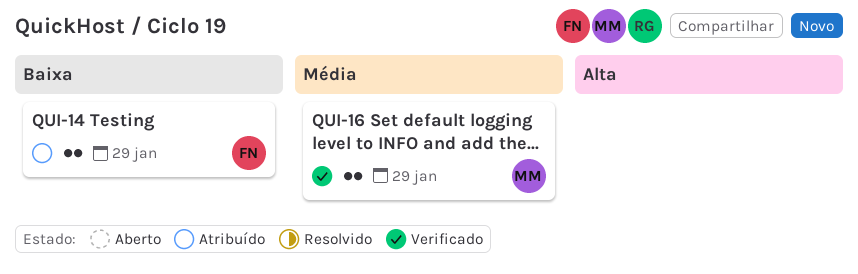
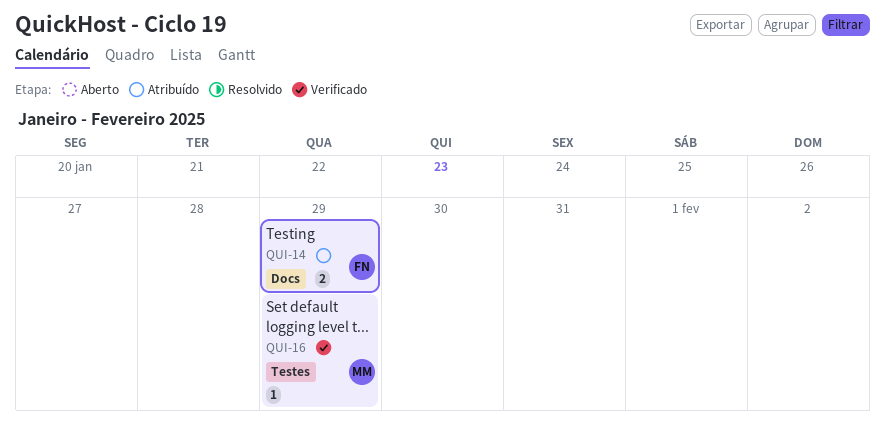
QUI-16, estimate: 2 -> 1

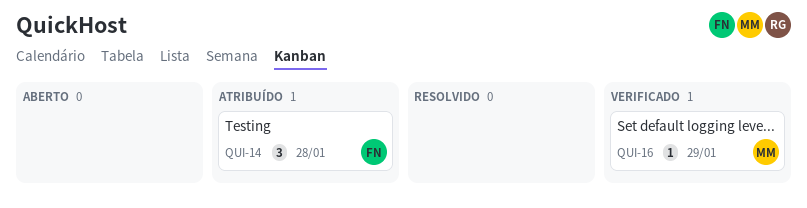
QUI-14, estimate: 2 -> 3
QUI-14, due: Jan 29 -> Jan 28

